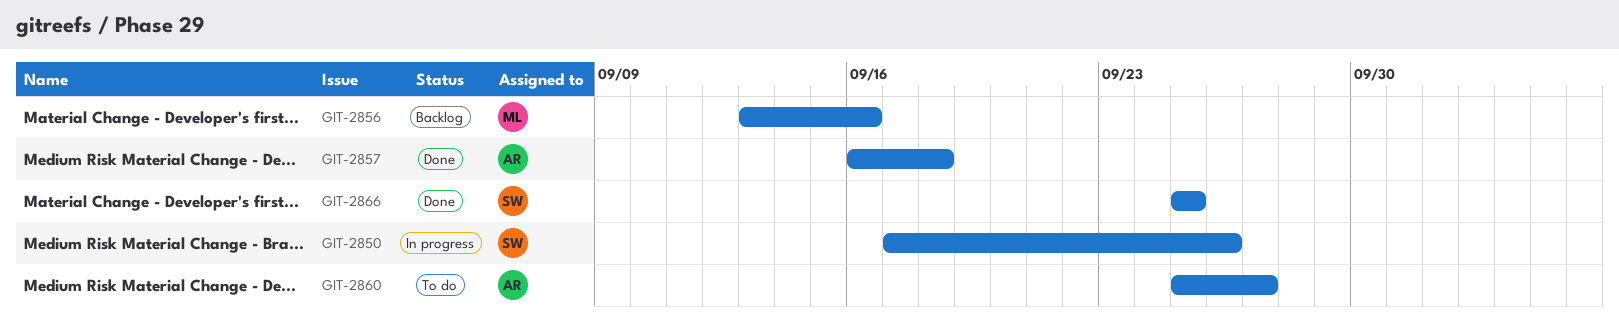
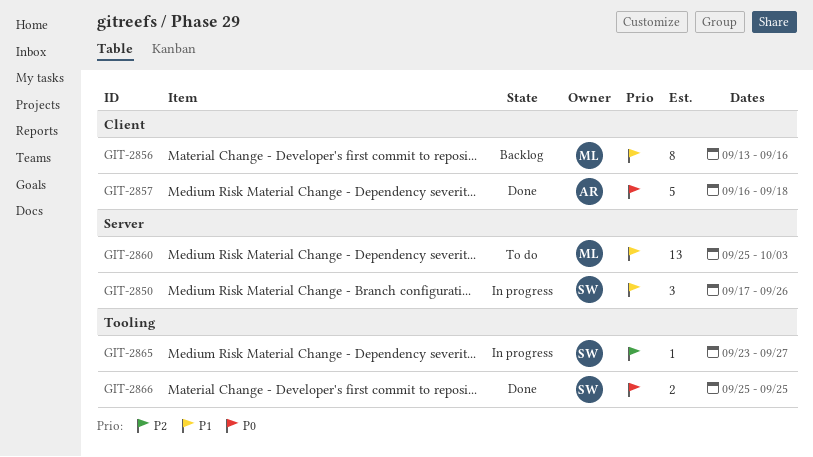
GIT-2860, owner: AR -> ML
GIT-2860, due: Sep 27 -> Oct 3
GIT-2865: none -> present

